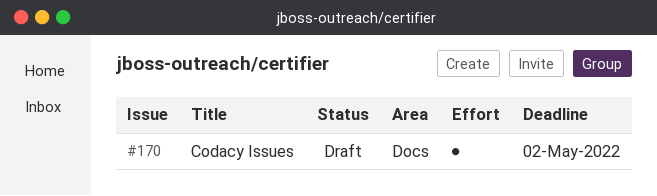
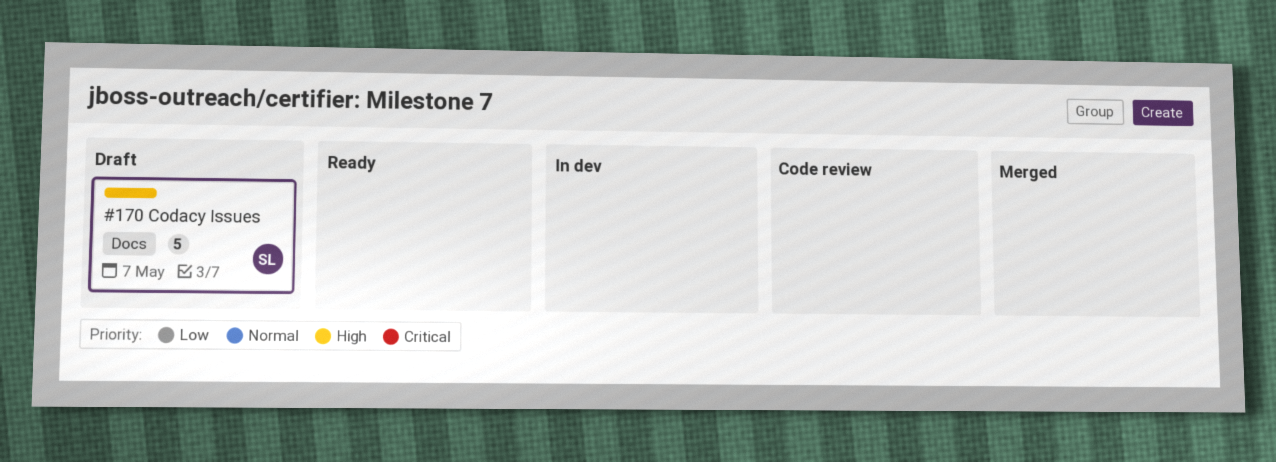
#170, estimate: 1 -> 5
#170, due: May 2 -> May 7

